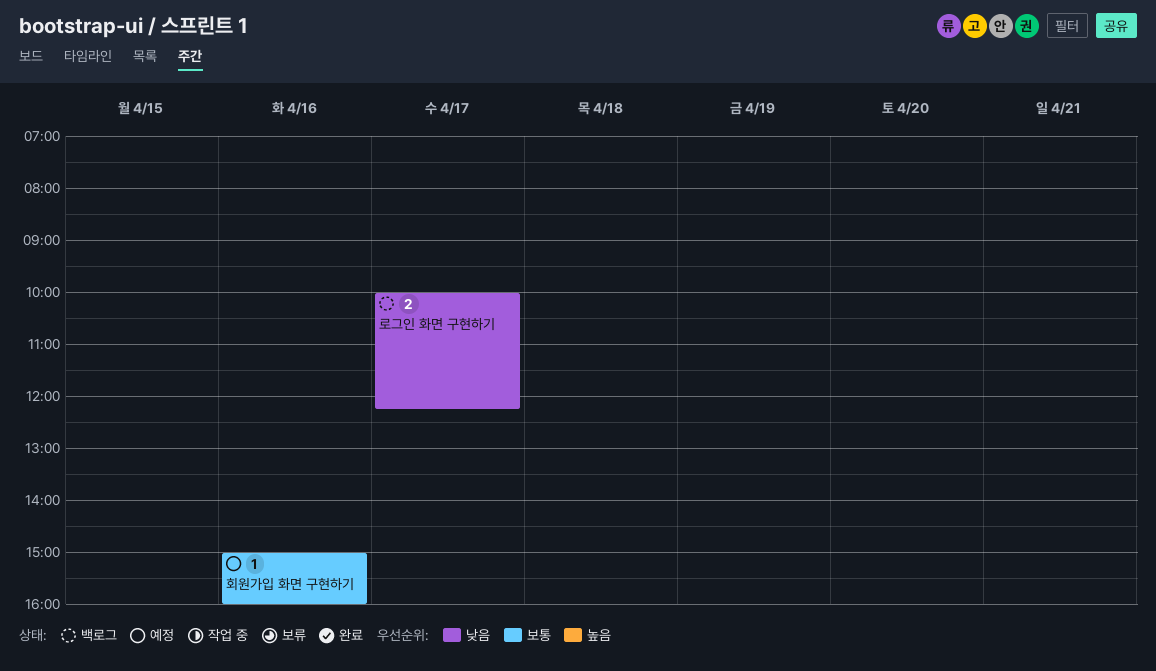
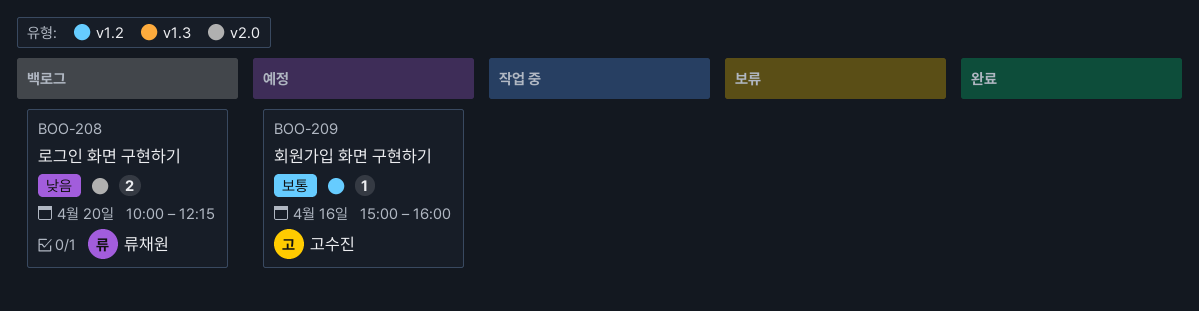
로그인 화면 구현하기, day: Apr 17 -> Apr 20

